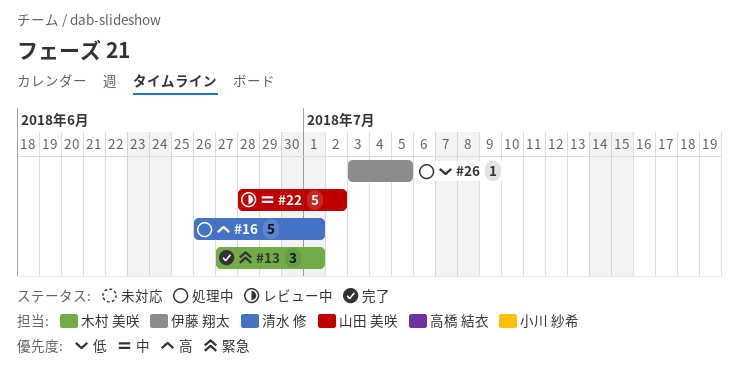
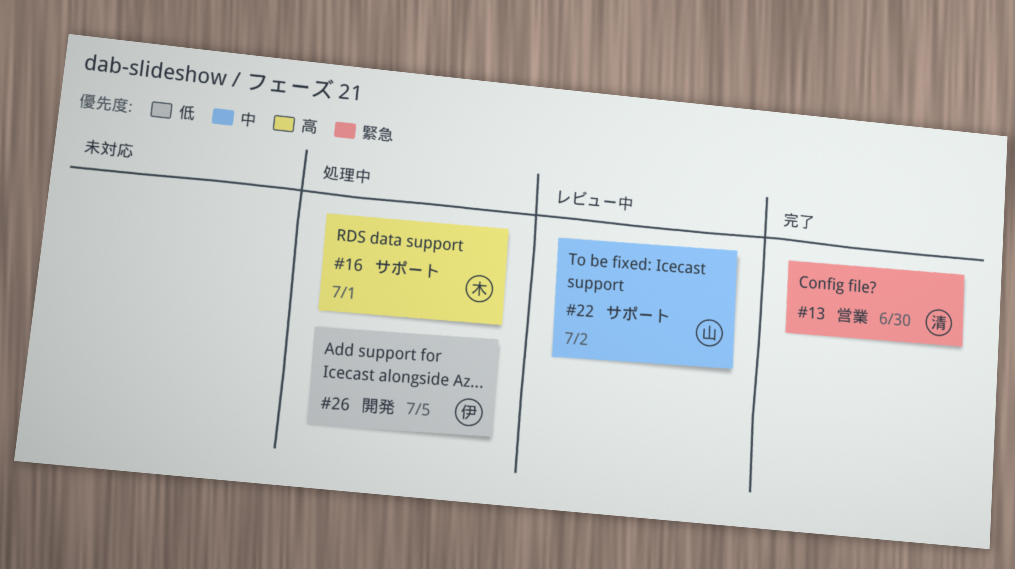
#13, owner: 木村 美咲 -> 清水 修
#13, due: Jul 1 -> Jun 30
#16, owner: 清水 修 -> 木村 美咲

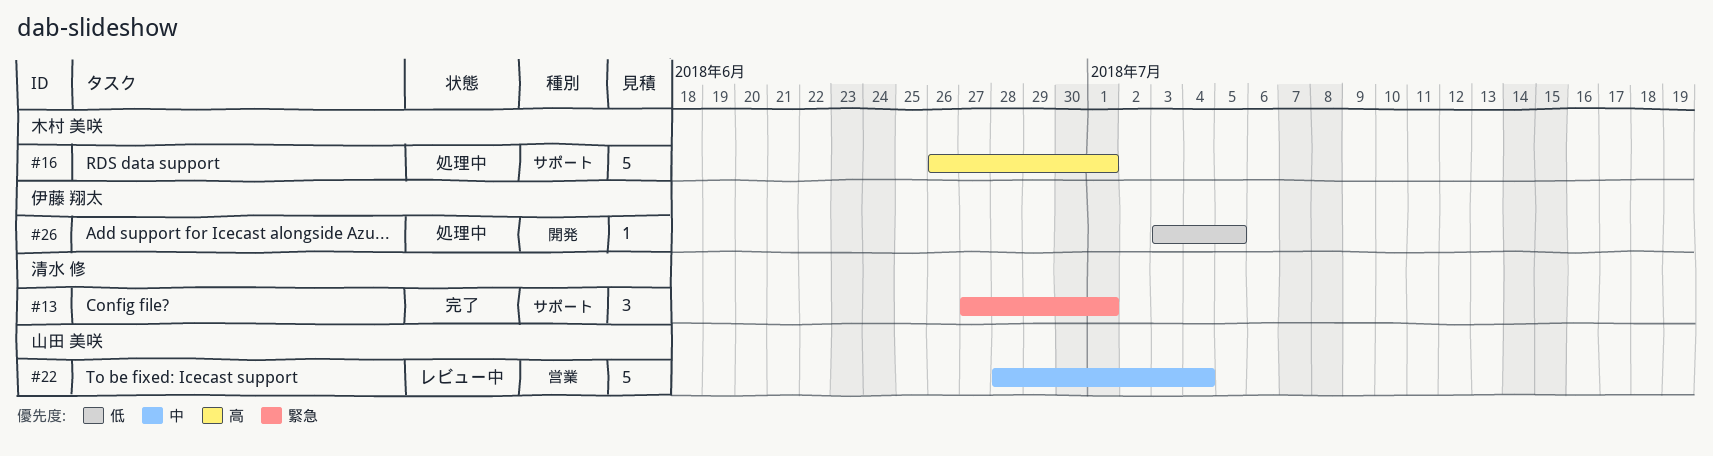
#13, label: 営業 -> サポート
#13, due: Jun 30 -> Jul 1
#22, label: サポート -> 営業
#22, due: Jul 2 -> Jul 4

